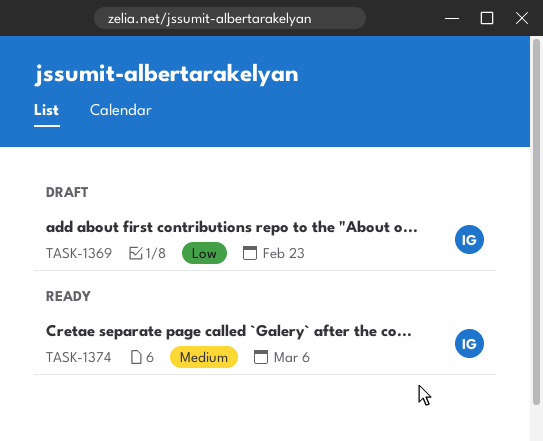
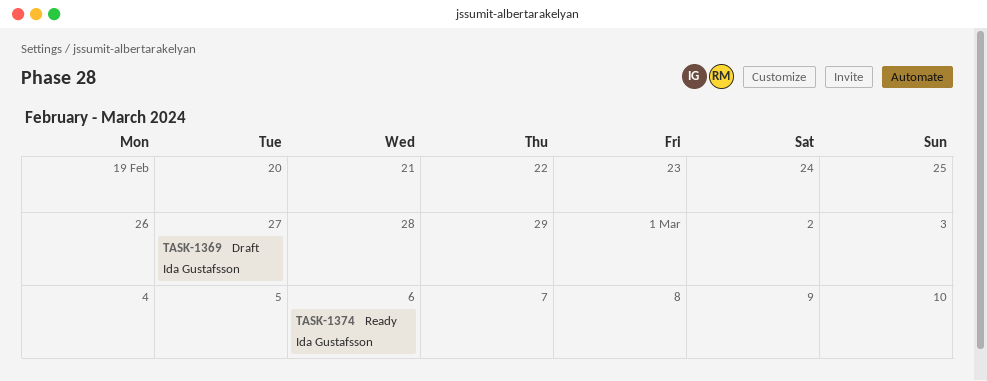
TASK-1369, due: Feb 23 -> Feb 27

